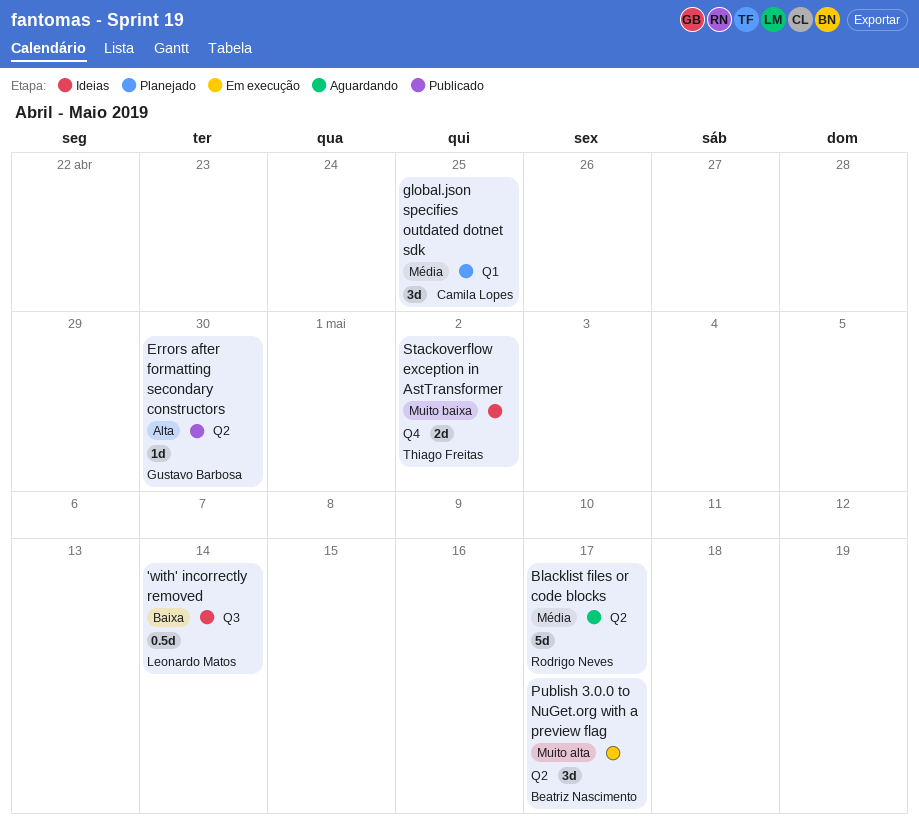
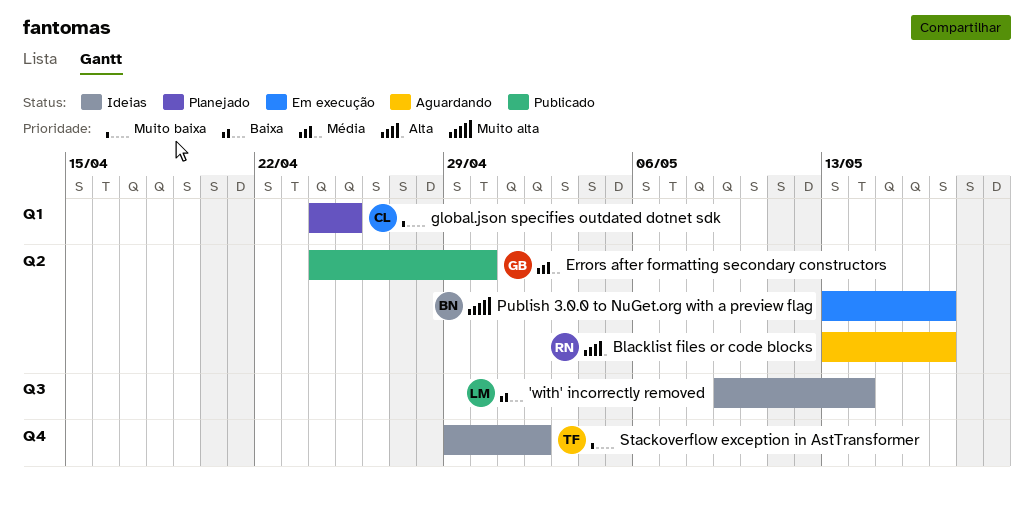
Blacklist files or code blocks, priority: Média -> Alta
Errors after formatting secondary constructors, priority: Alta -> Média
global.json specifies outdated dotnet sdk, priority: Média -> Muito baixa

